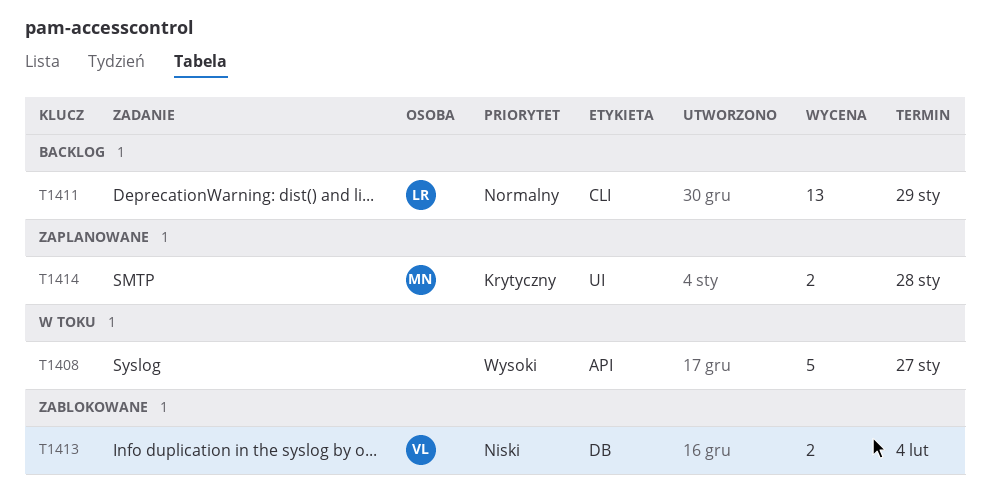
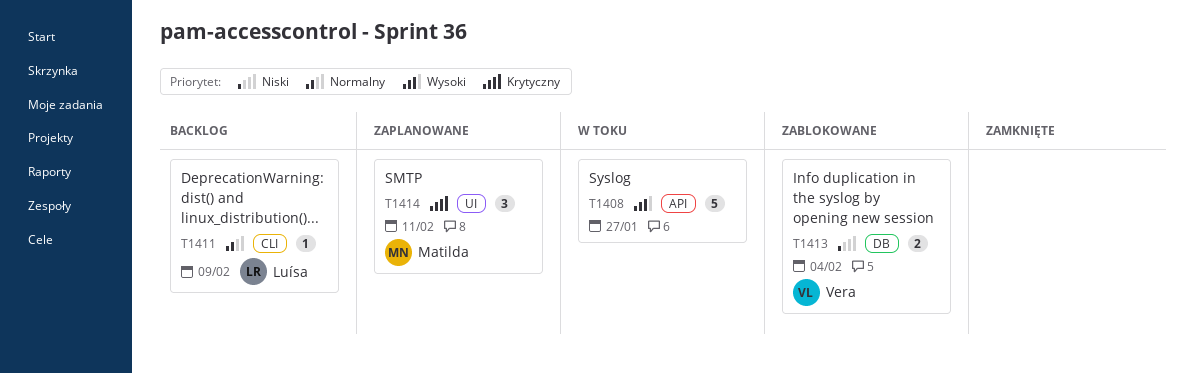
T1411, estimate: 13 -> 1
T1411, due: Jan 29 -> Feb 9
T1414, estimate: 2 -> 3
T1414, due: Jan 28 -> Feb 11

